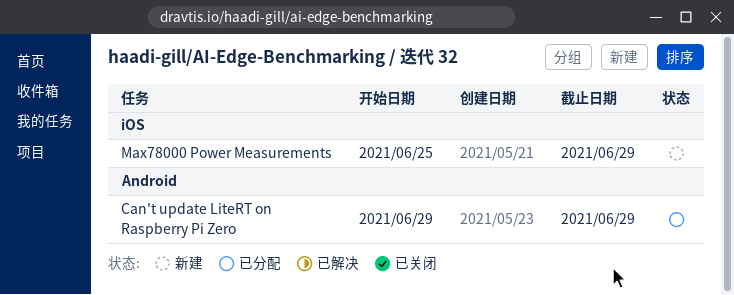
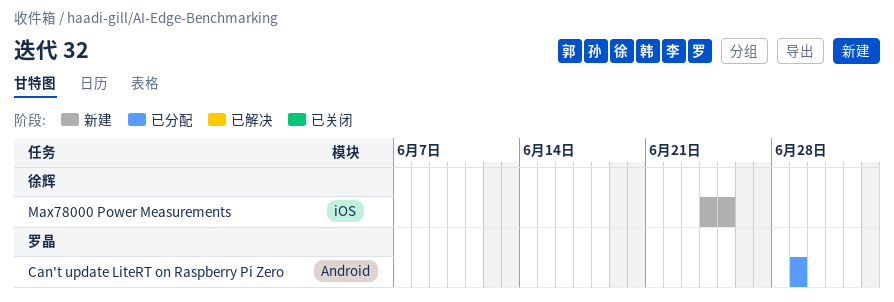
Max78000 Power Measurements, start: Jun 25 -> Jun 24
Max78000 Power Measurements, due: Jun 29 -> Jun 25

